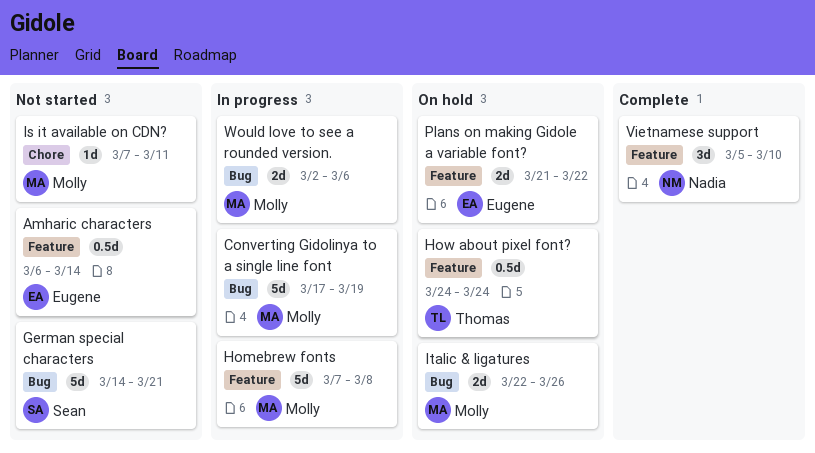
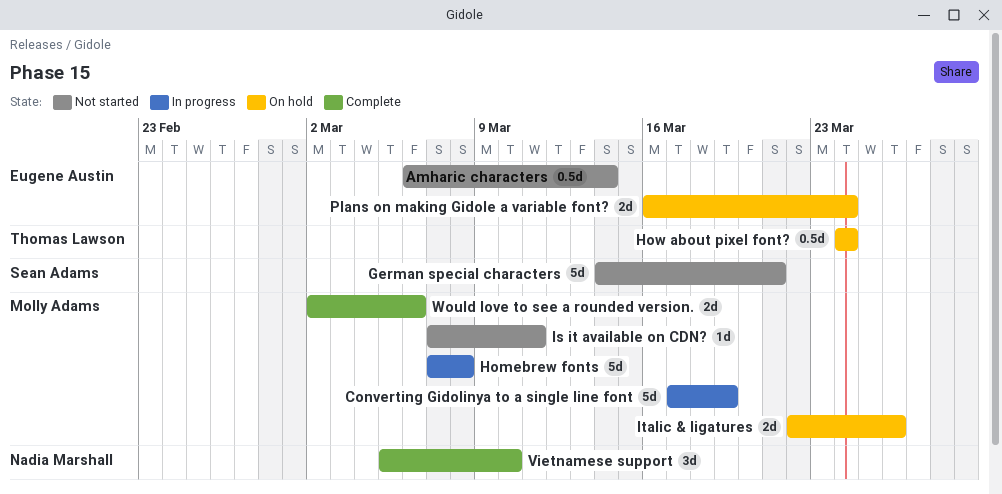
Plans on making Gidole a variable font?, start: Mar 21 -> Mar 16
Plans on making Gidole a variable font?, due: Mar 22 -> Mar 24
Would love to see a rounded version., status: In progress -> Complete

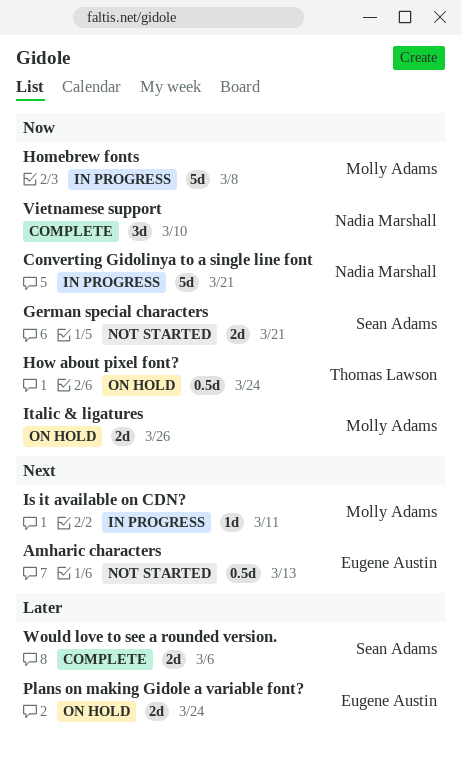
Amharic characters, due: Mar 14 -> Mar 13
Converting Gidolinya to a single line font, owner: Molly Adams -> Nadia Marshall
Converting Gidolinya to a single line font, due: Mar 19 -> Mar 21
German special characters, estimate: 5d -> 2d
Is it available on CDN?, status: Not started -> In progress
Would love to see a rounded version., owner: Molly Adams -> Sean Adams

